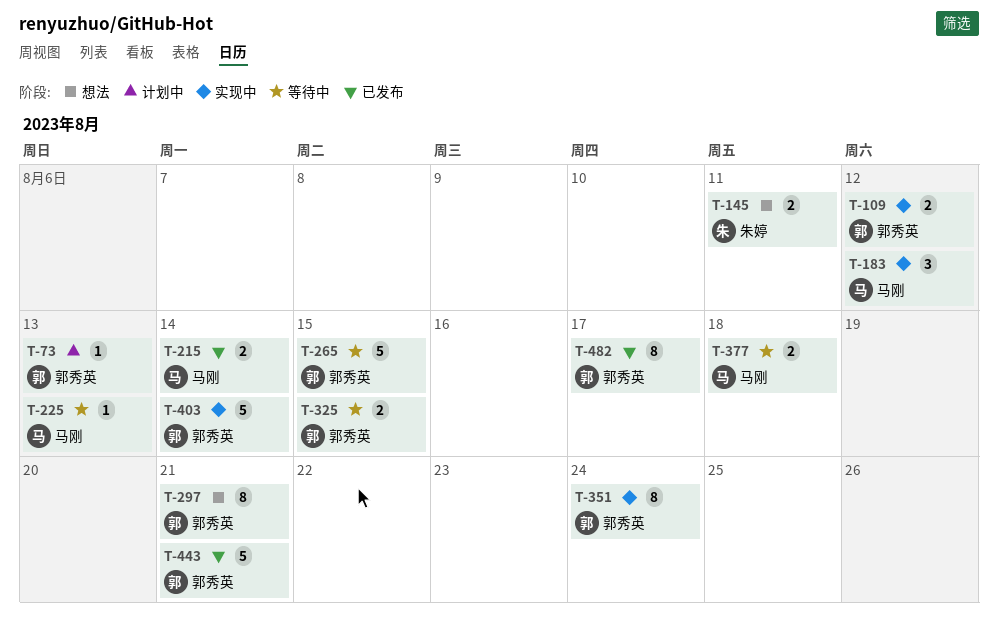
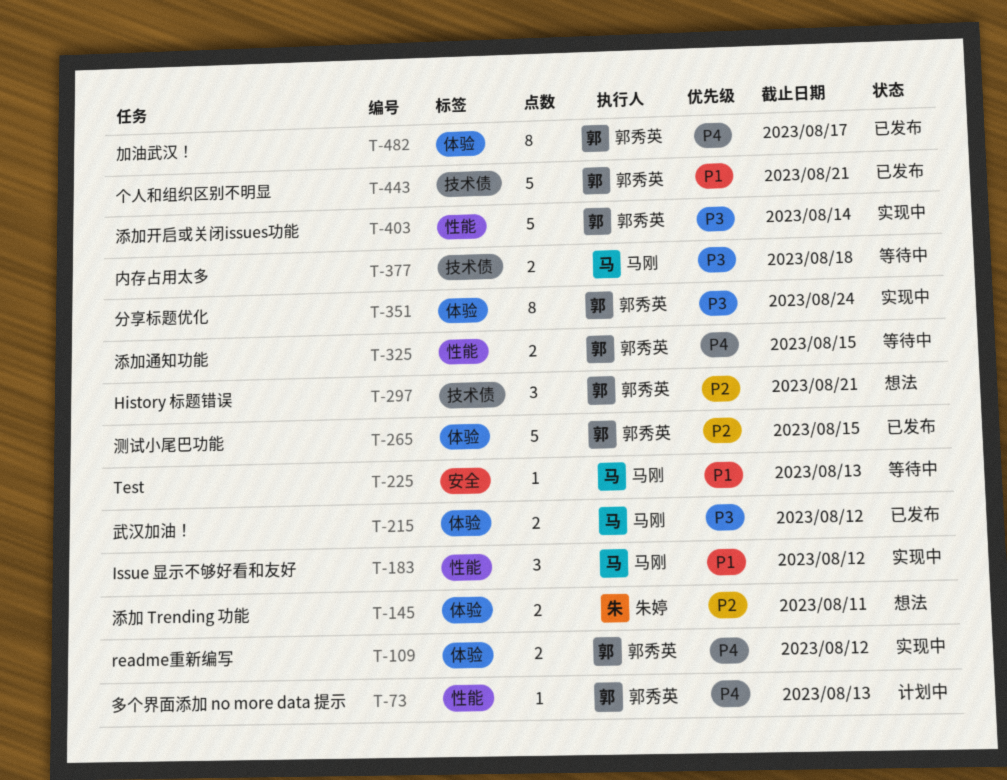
T-215, due: Aug 14 -> Aug 12
T-265, status: 等待中 -> 已发布
T-297, estimate: 8 -> 3

